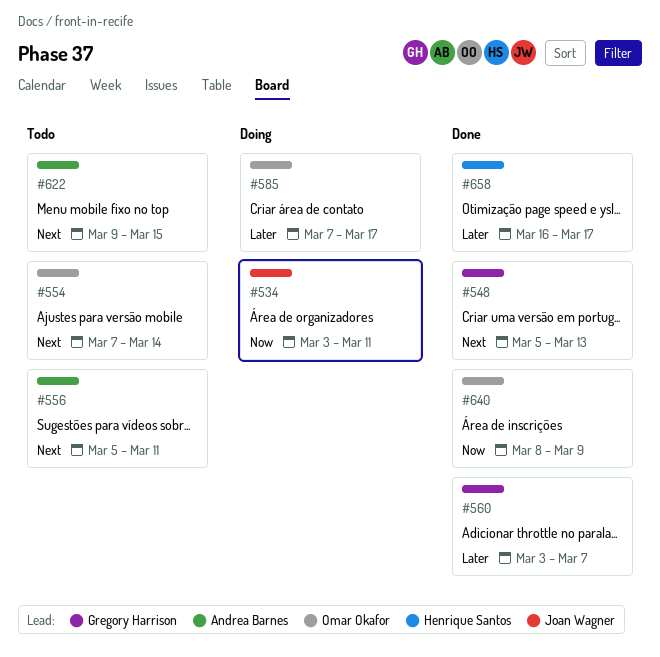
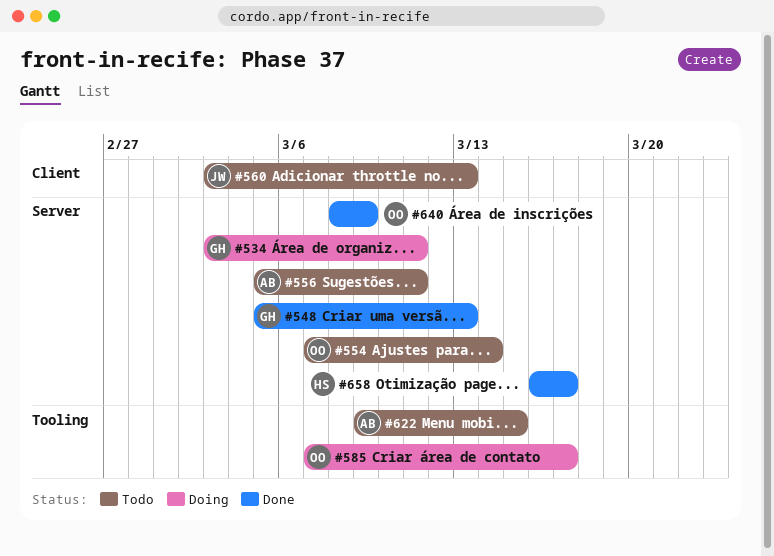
#534, owner: Joan Wagner -> Gregory Harrison
#560, status: Done -> Todo
#560, owner: Gregory Harrison -> Joan Wagner
#560, due: Mar 7 -> Mar 13

